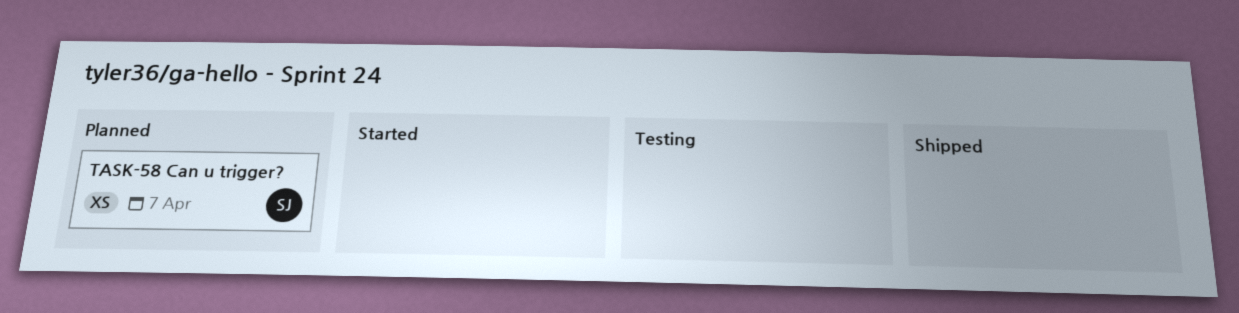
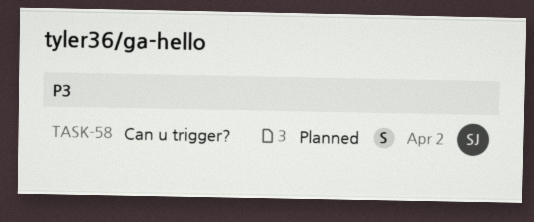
TASK-58, estimate: XS -> S
TASK-58, due: Apr 7 -> Apr 2

